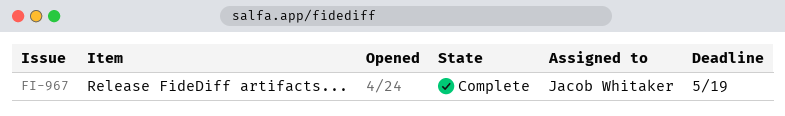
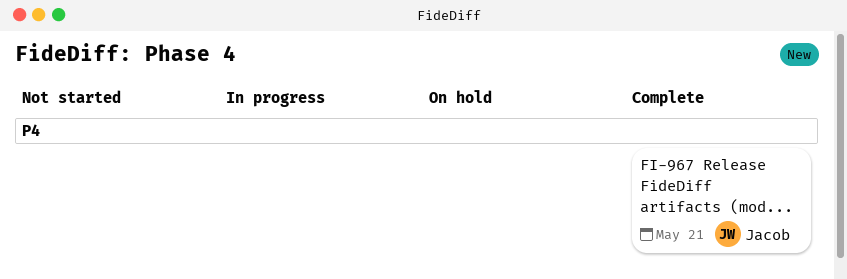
FI-967, due: May 19 -> May 21

